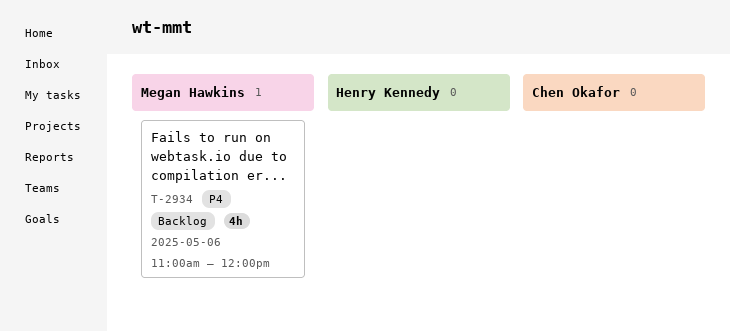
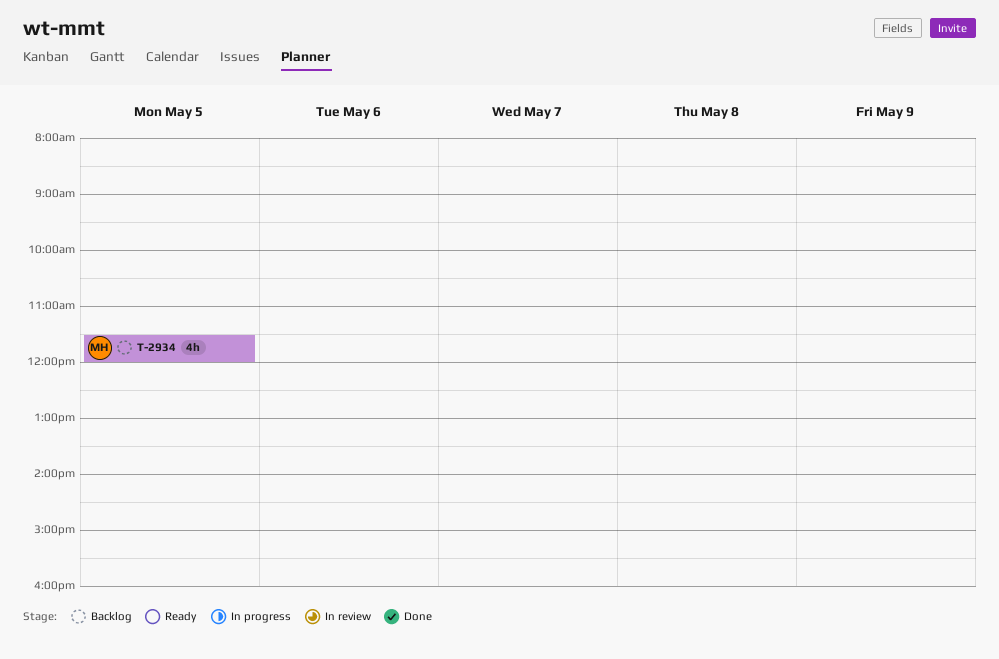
T-2934, day: May 6 -> May 5
T-2934, begins: 11:00 -> 11:30

